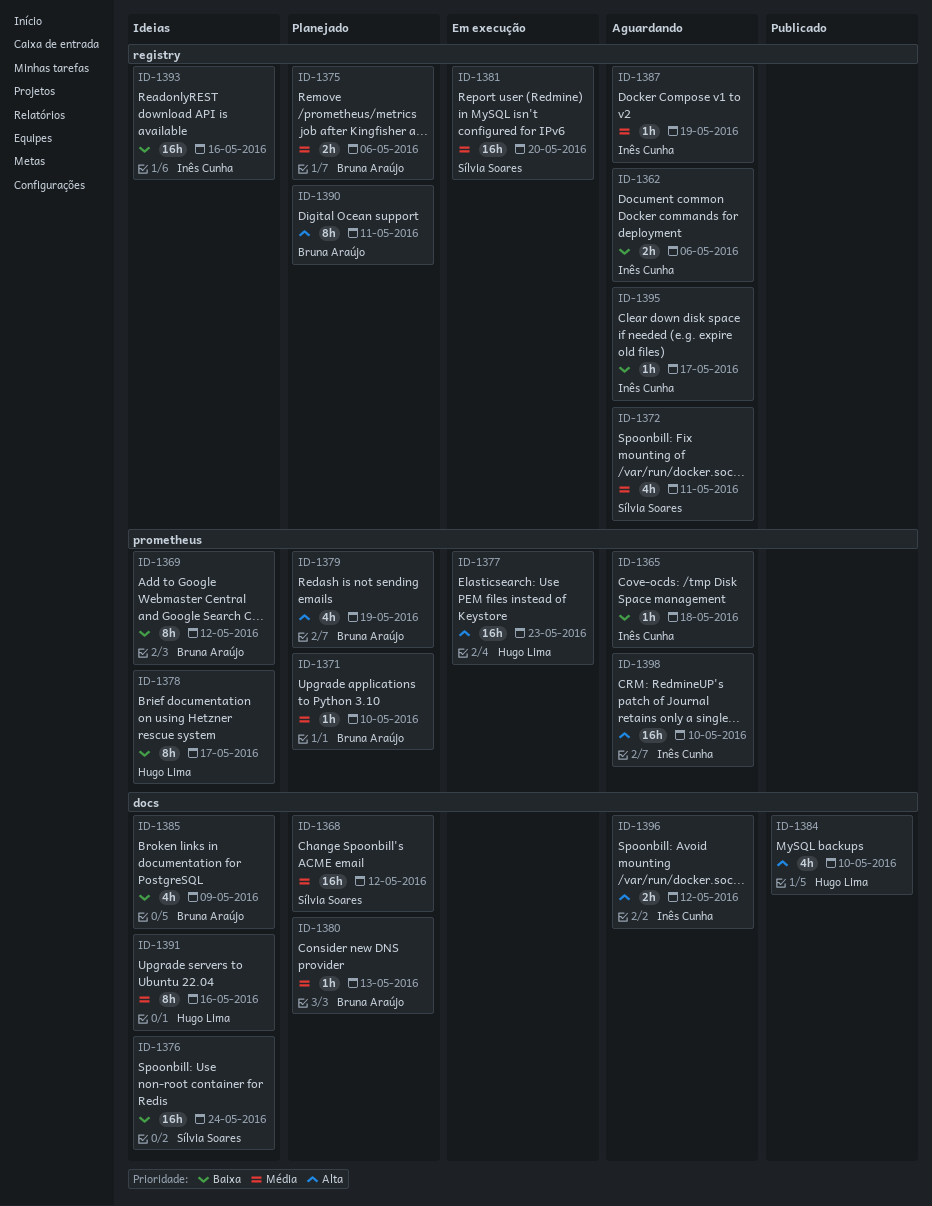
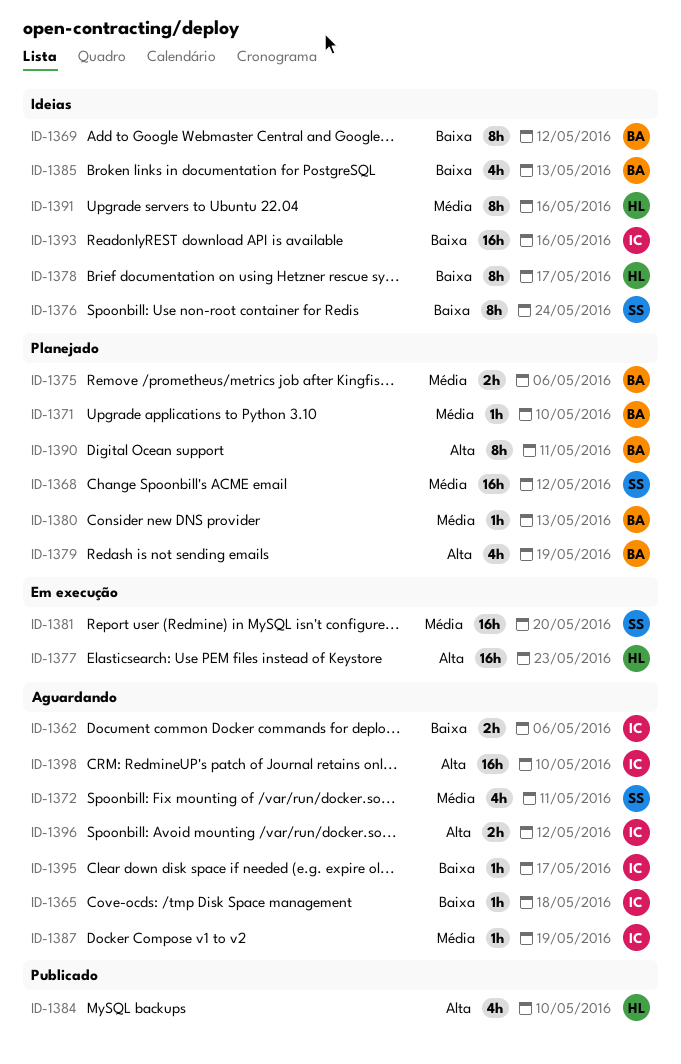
ID-1376, estimate: 16h -> 8h
ID-1385, due: May 9 -> May 13

